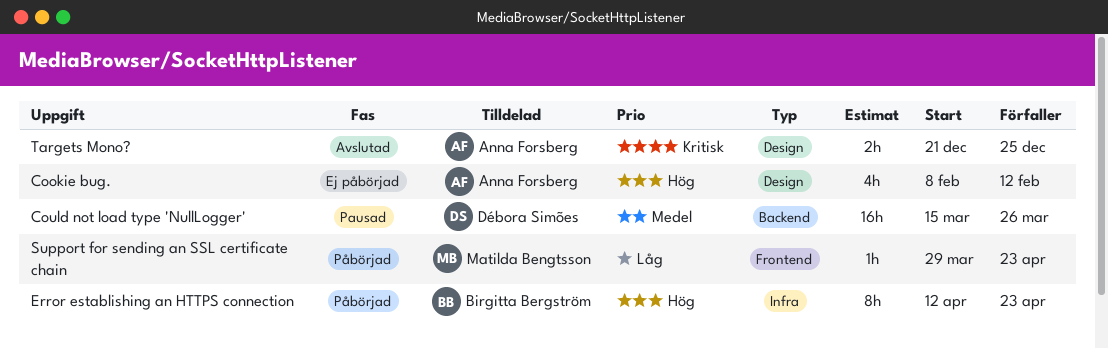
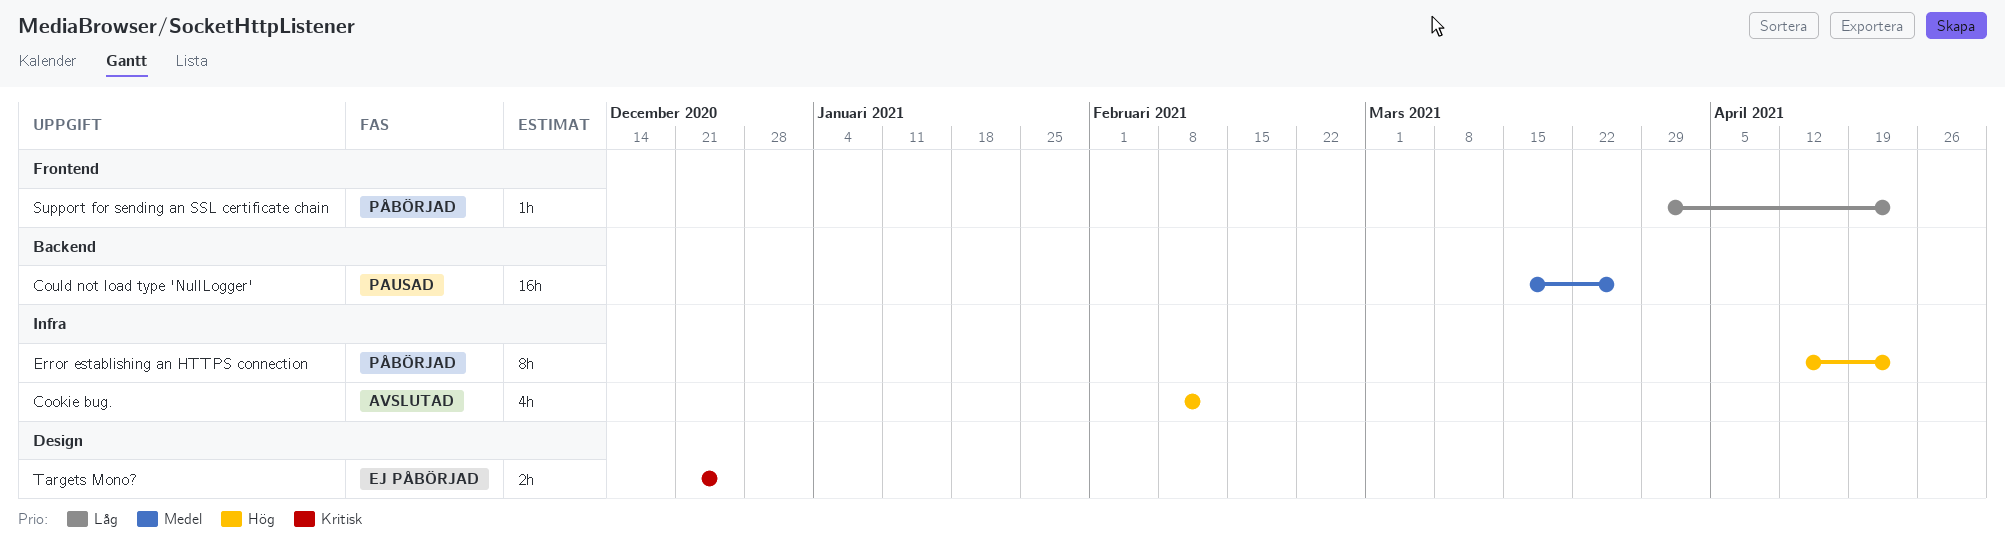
Cookie bug., status: Ej påbörjad -> Avslutad
Cookie bug., label: Design -> Infra
Targets Mono?, status: Avslutad -> Ej påbörjad

